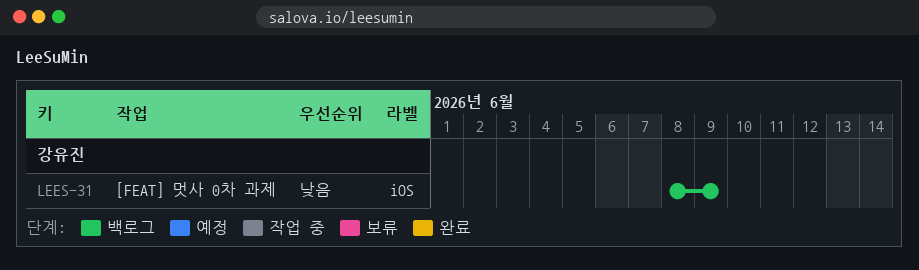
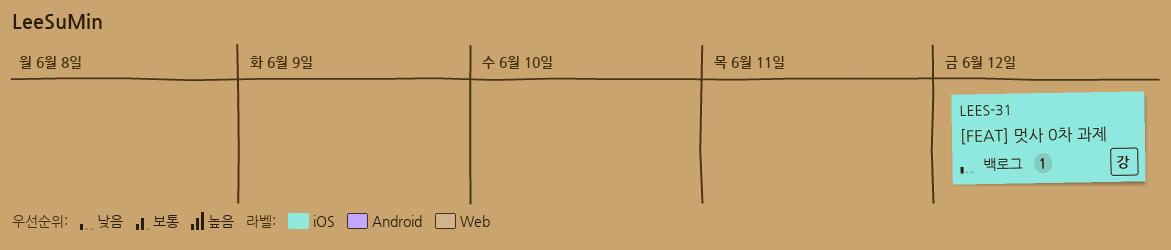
LEES-31, due: Jun 9 -> Jun 12

